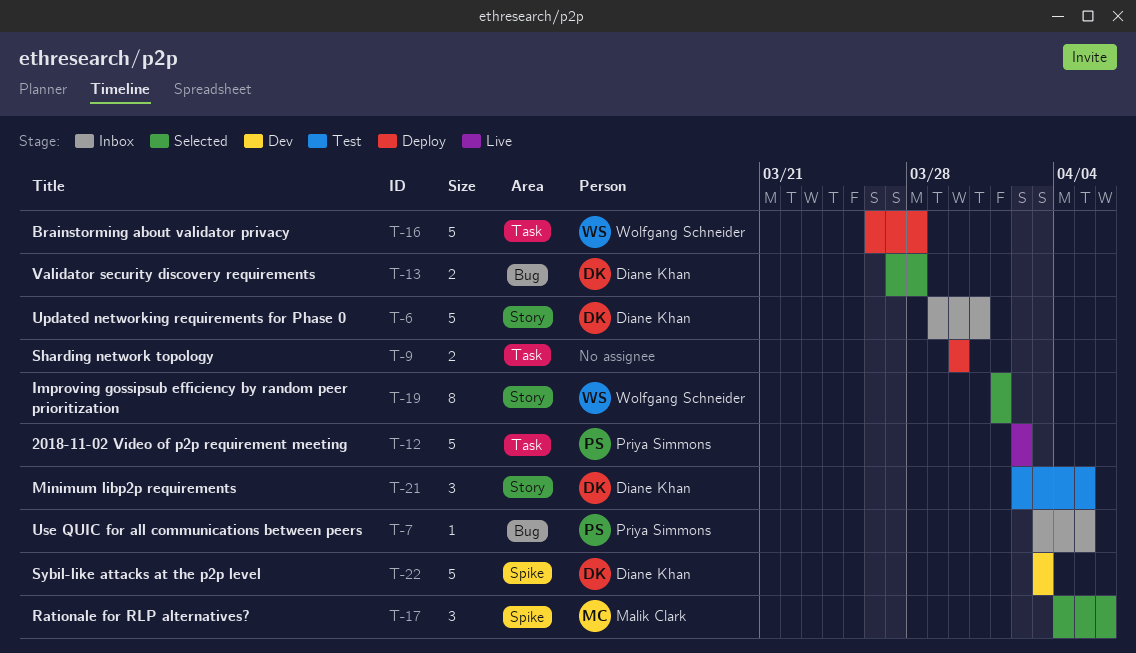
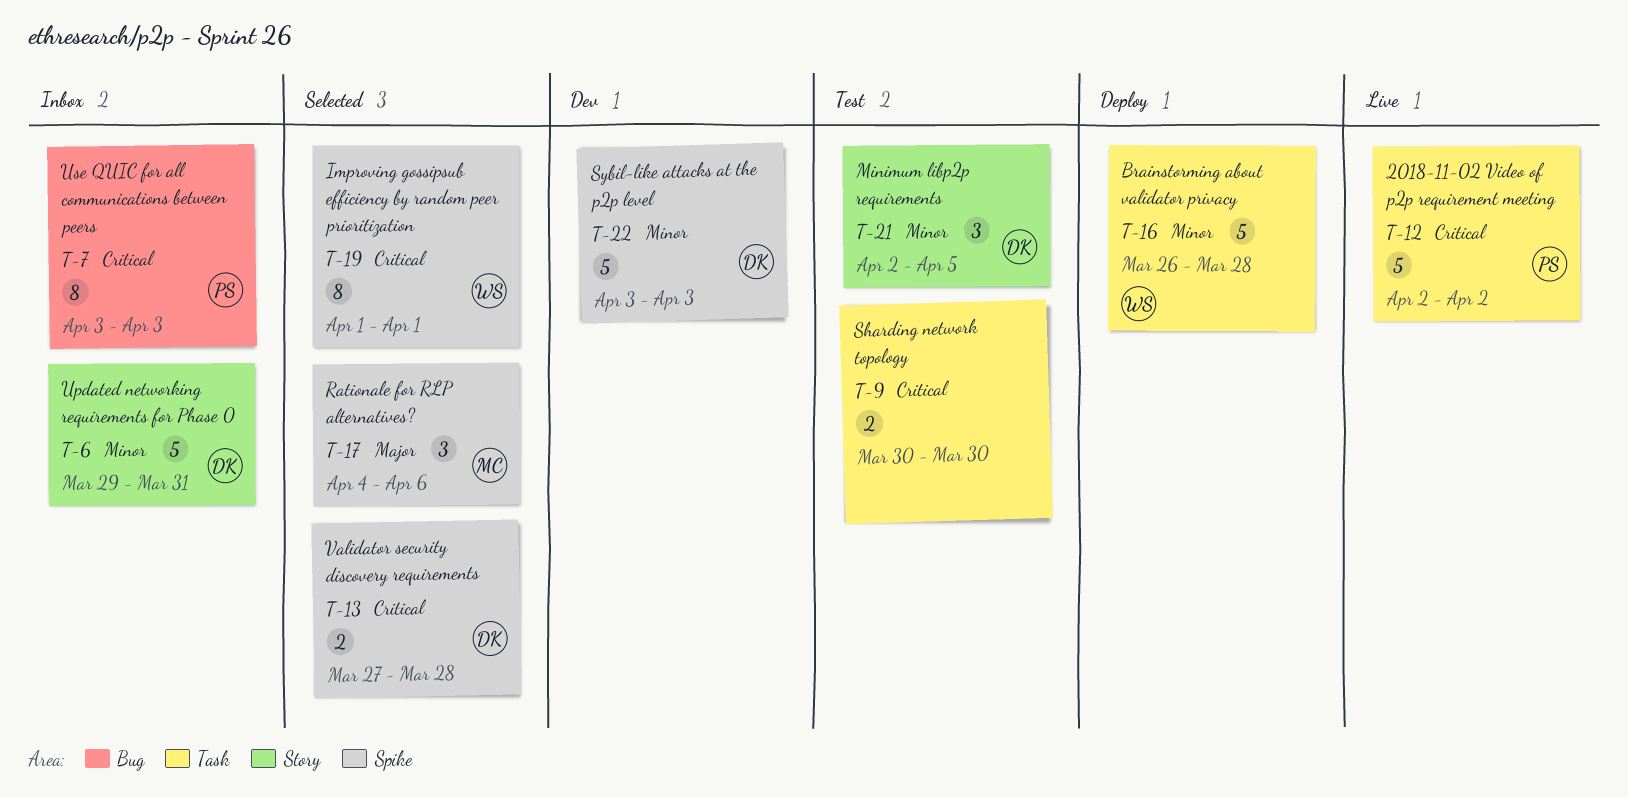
T-7, estimate: 1 -> 8
T-7, due: Apr 5 -> Apr 3
T-9, status: Deploy -> Test
T-13, label: Bug -> Spike
T-19, label: Story -> Spike

